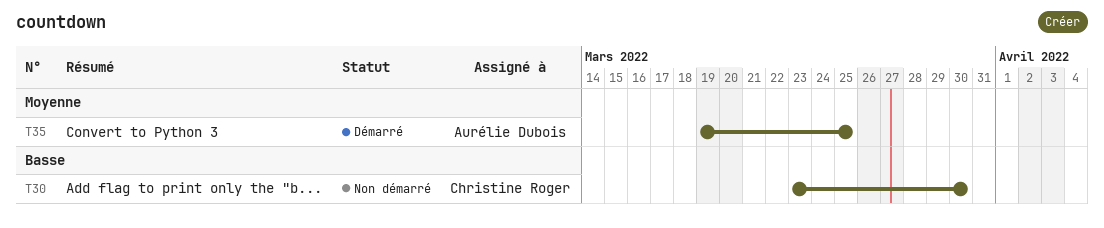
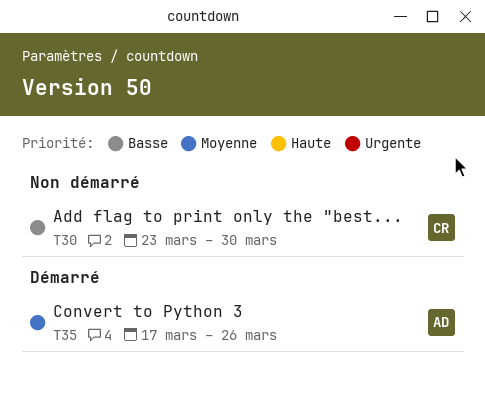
T35, start: Mar 19 -> Mar 17
T35, due: Mar 25 -> Mar 26

